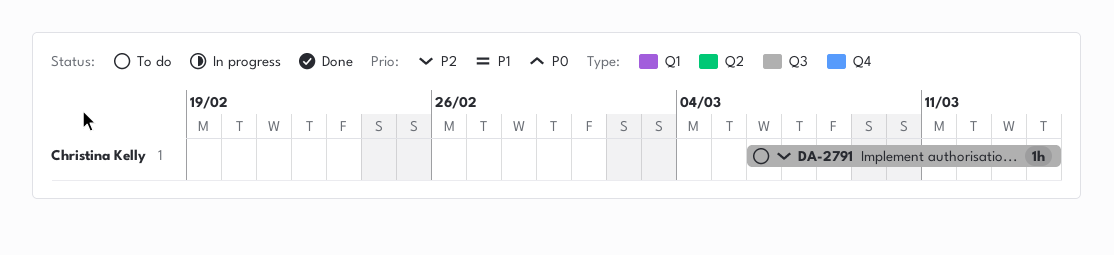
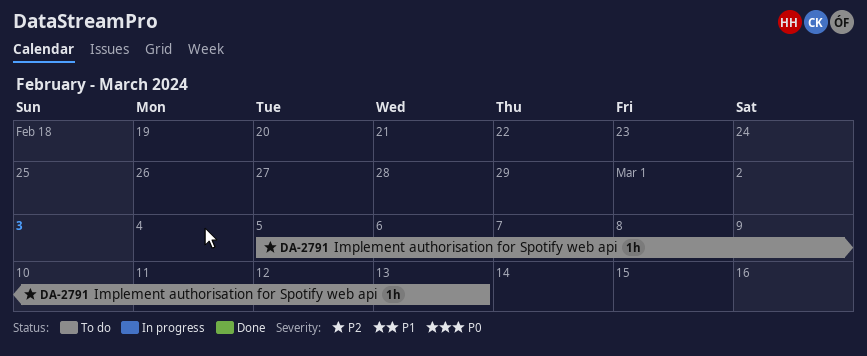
DA-2791, start: Mar 6 -> Mar 5
DA-2791, due: Mar 14 -> Mar 13

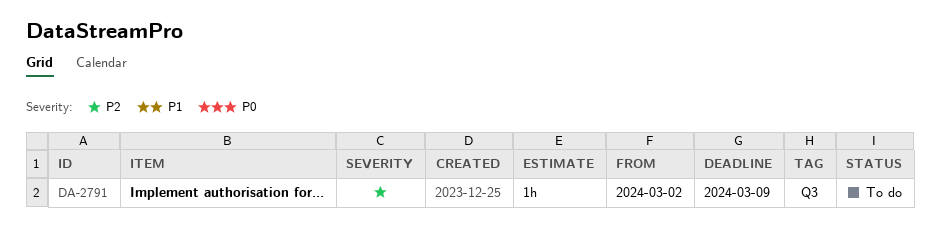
DA-2791, start: Mar 5 -> Mar 2
DA-2791, due: Mar 13 -> Mar 9

